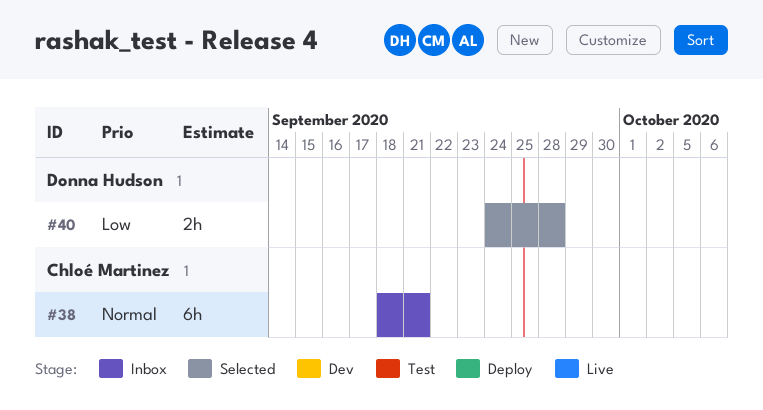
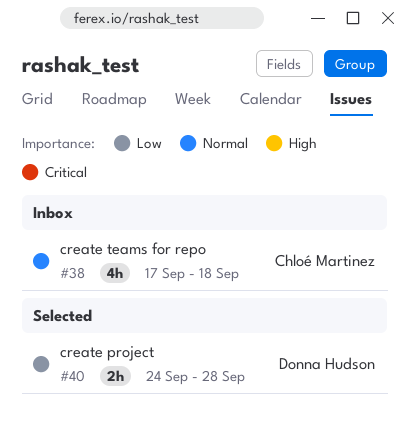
#38, estimate: 6h -> 4h
#38, start: Sep 18 -> Sep 17
#38, due: Sep 21 -> Sep 18

